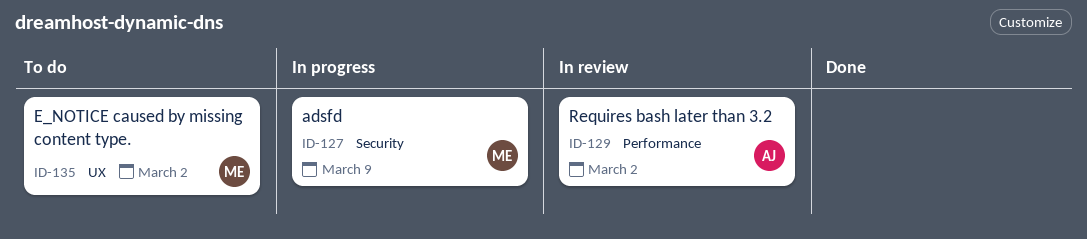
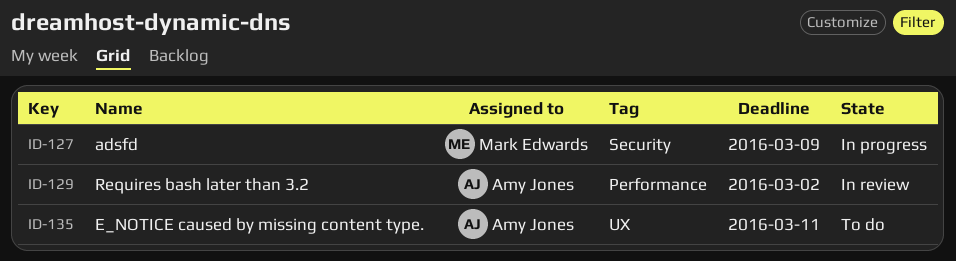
ID-135, owner: Mark Edwards -> Amy Jones
ID-135, due: Mar 2 -> Mar 11

